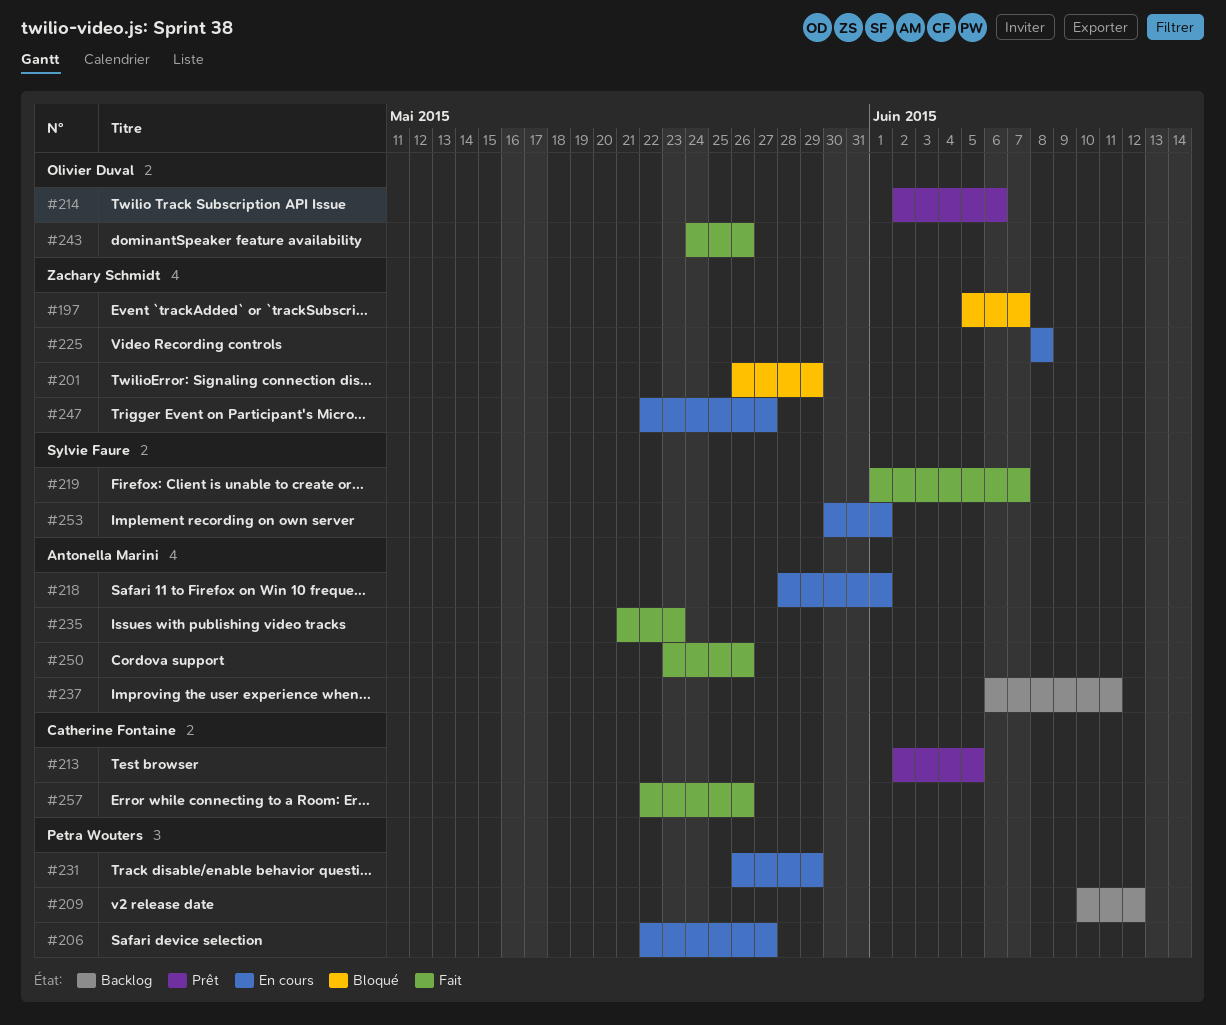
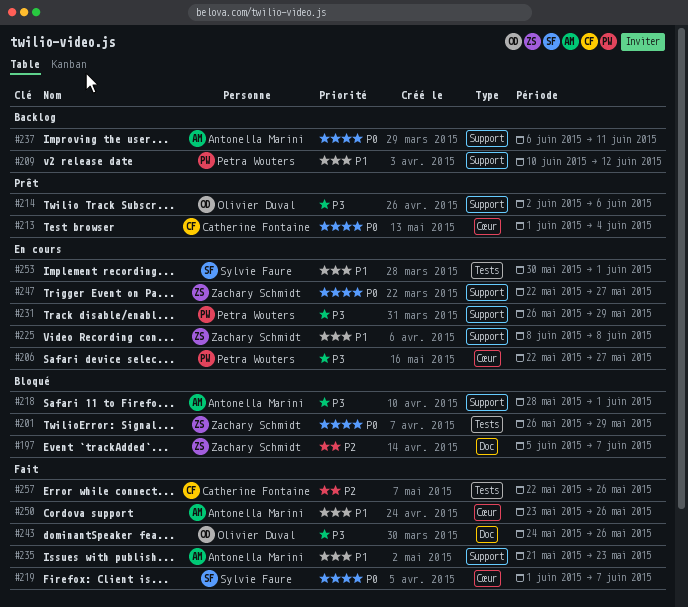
#213, start: Jun 2 -> Jun 1
#213, due: Jun 5 -> Jun 4
#218, status: En cours -> Bloqué

